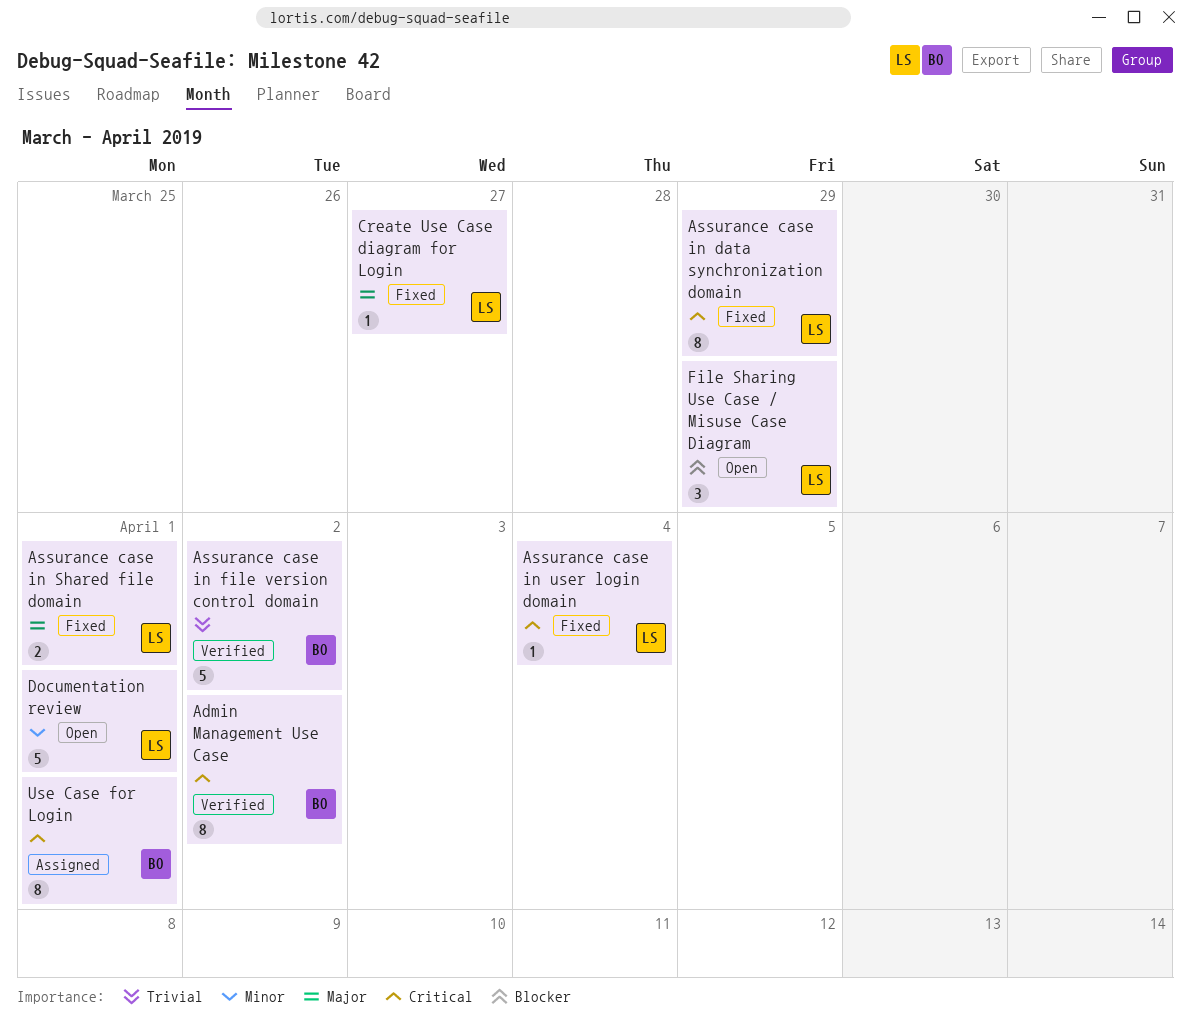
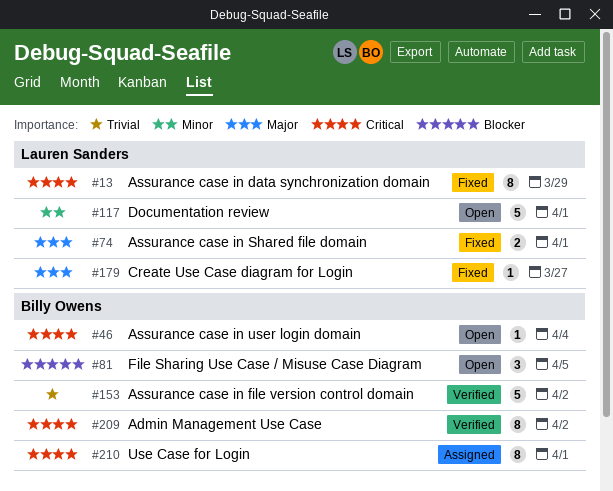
Assurance case in user login domain, status: Fixed -> Open
Assurance case in user login domain, owner: Lauren Sanders -> Billy Owens
File Sharing Use Case / Misuse Case Diagram, owner: Lauren Sanders -> Billy Owens
File Sharing Use Case / Misuse Case Diagram, due: Mar 29 -> Apr 5

